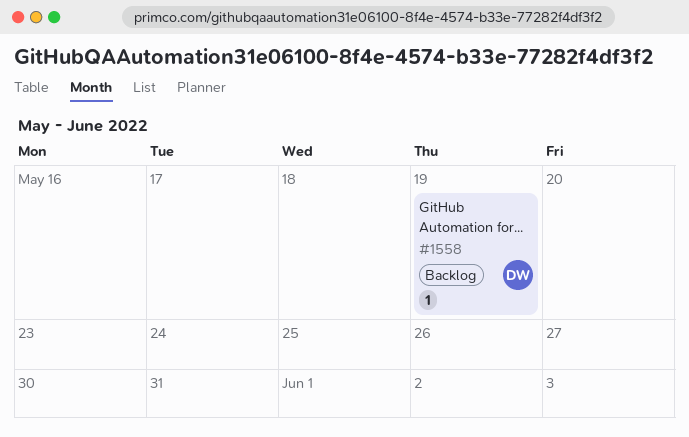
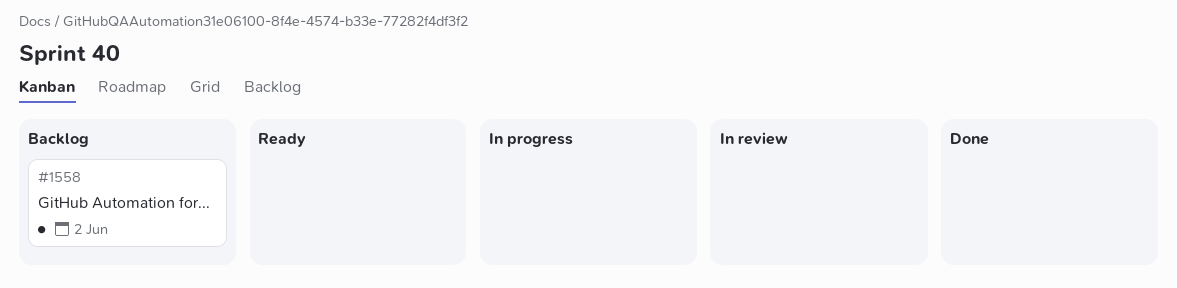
#1558, due: May 19 -> Jun 2

